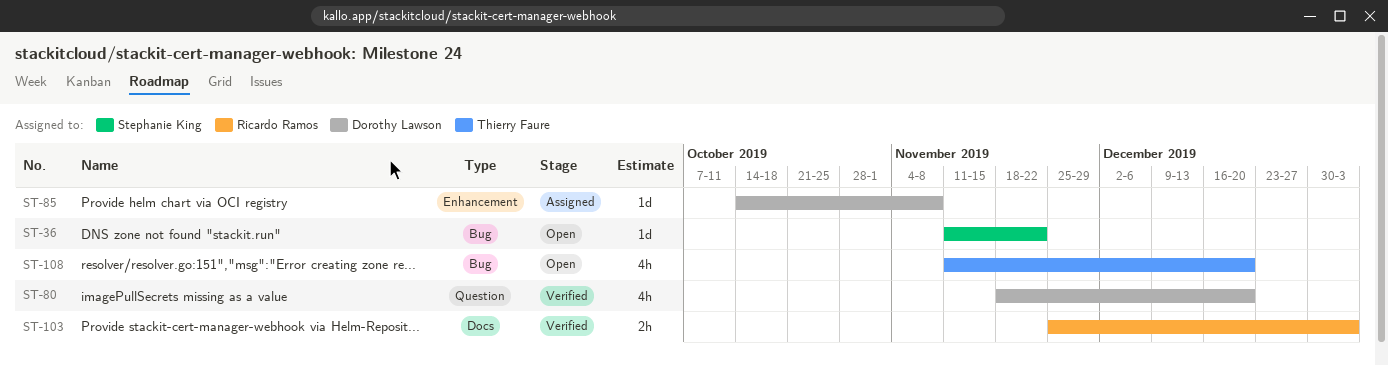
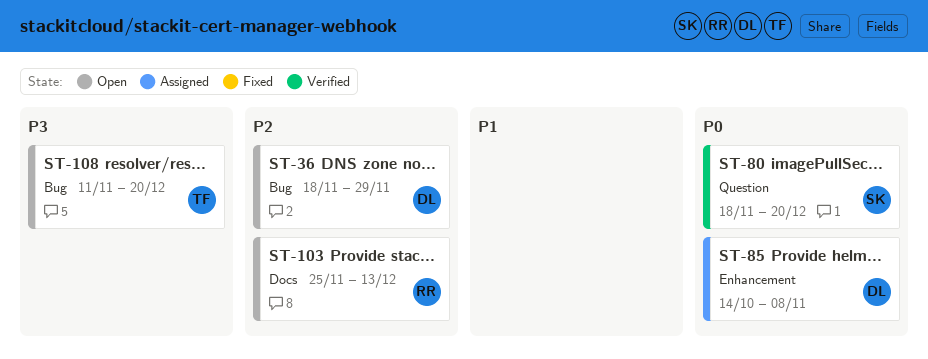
ST-36, owner: Stephanie King -> Dorothy Lawson
ST-36, start: Nov 11 -> Nov 18
ST-36, due: Nov 22 -> Nov 29
ST-80, owner: Dorothy Lawson -> Stephanie King
ST-103, status: Verified -> Open
ST-103, due: Jan 3 -> Dec 13

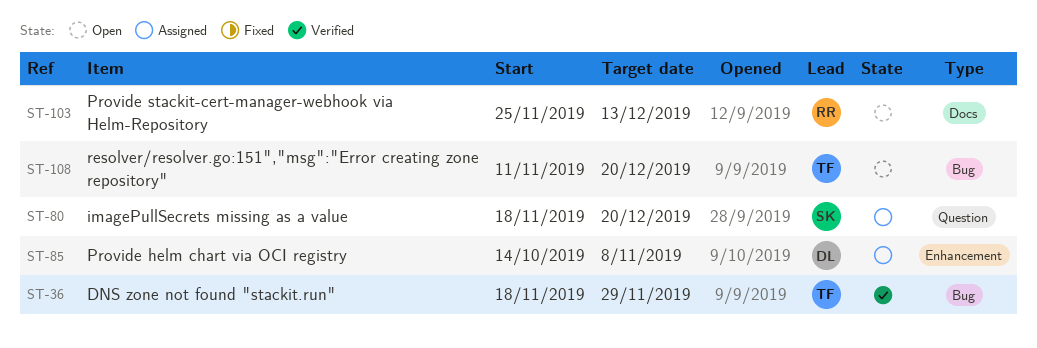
ST-36, status: Open -> Verified
ST-36, owner: DL -> TF
ST-80, status: Verified -> Assigned

